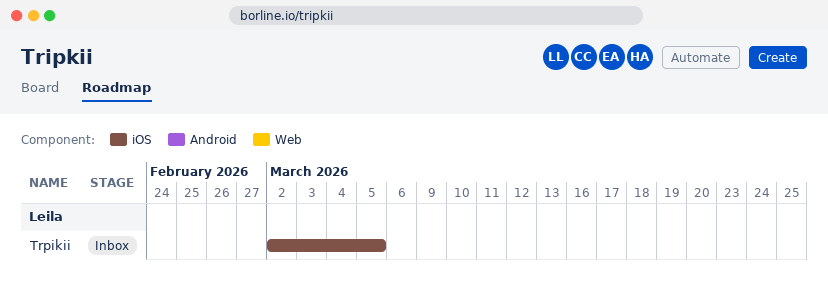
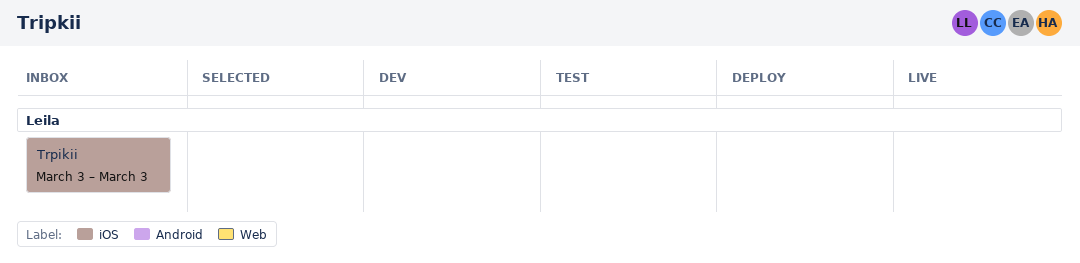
Trpikii, start: Mar 2 -> Mar 3
Trpikii, due: Mar 5 -> Mar 3

